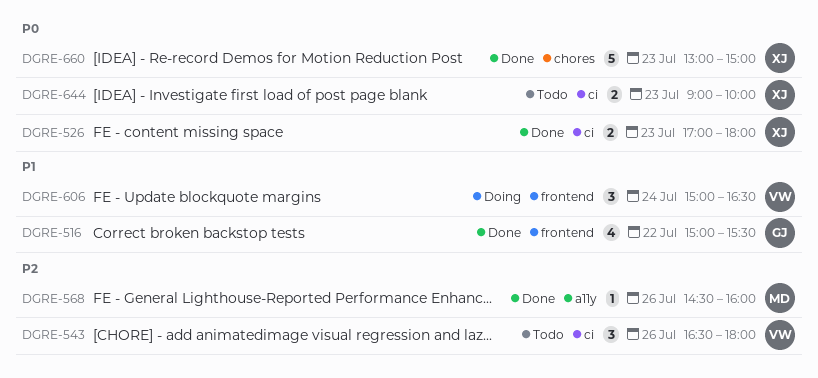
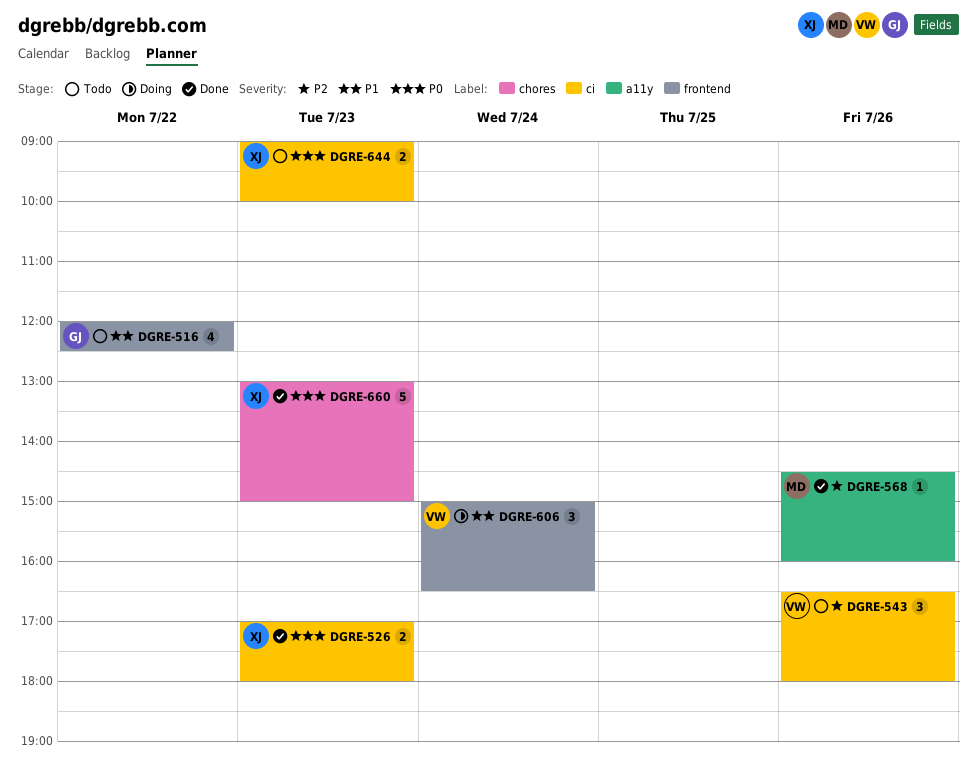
DGRE-516, status: Done -> Todo
DGRE-516, begins: 15:00 -> 12:00
DGRE-516, ends: 15:30 -> 12:30

